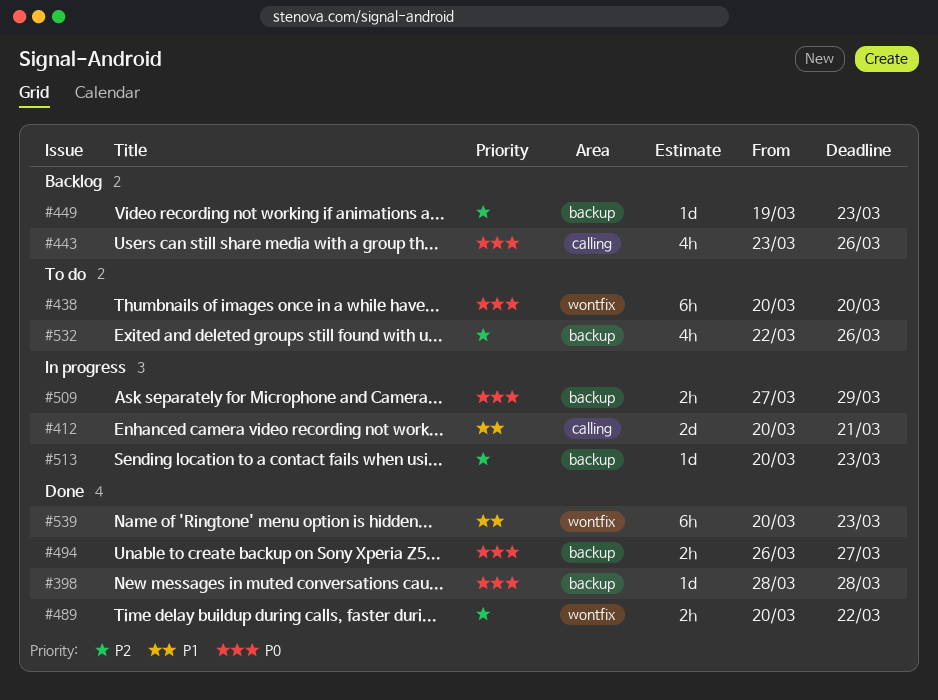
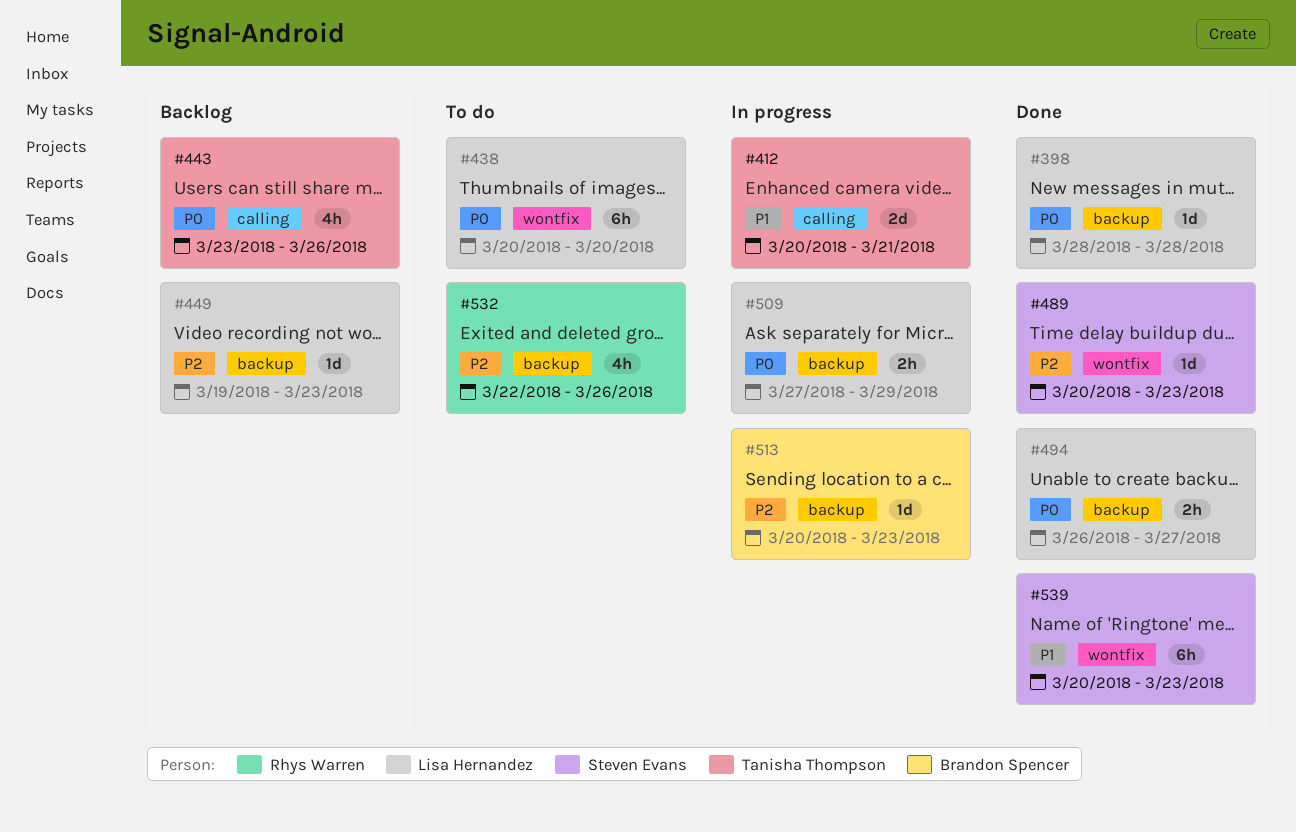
#489, estimate: 2h -> 1d
#489, due: Mar 22 -> Mar 23

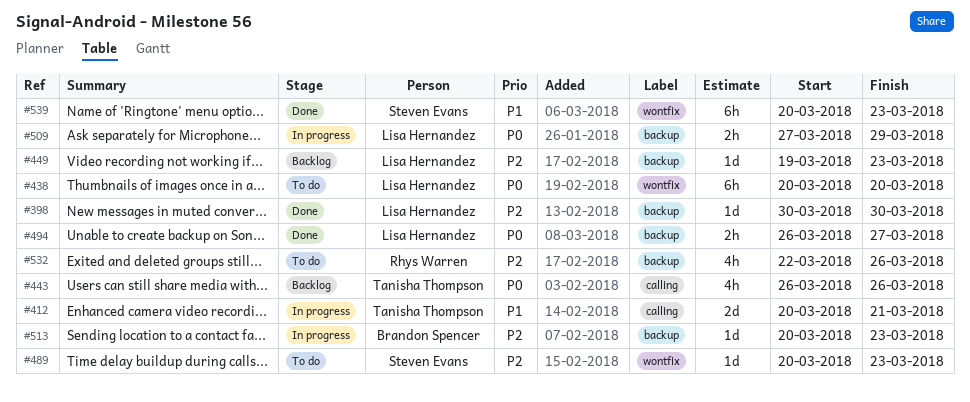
#398, priority: P0 -> P2
#398, start: Mar 28 -> Mar 30
#398, due: Mar 28 -> Mar 30
#443, start: Mar 23 -> Mar 26
#489, status: Done -> To do

